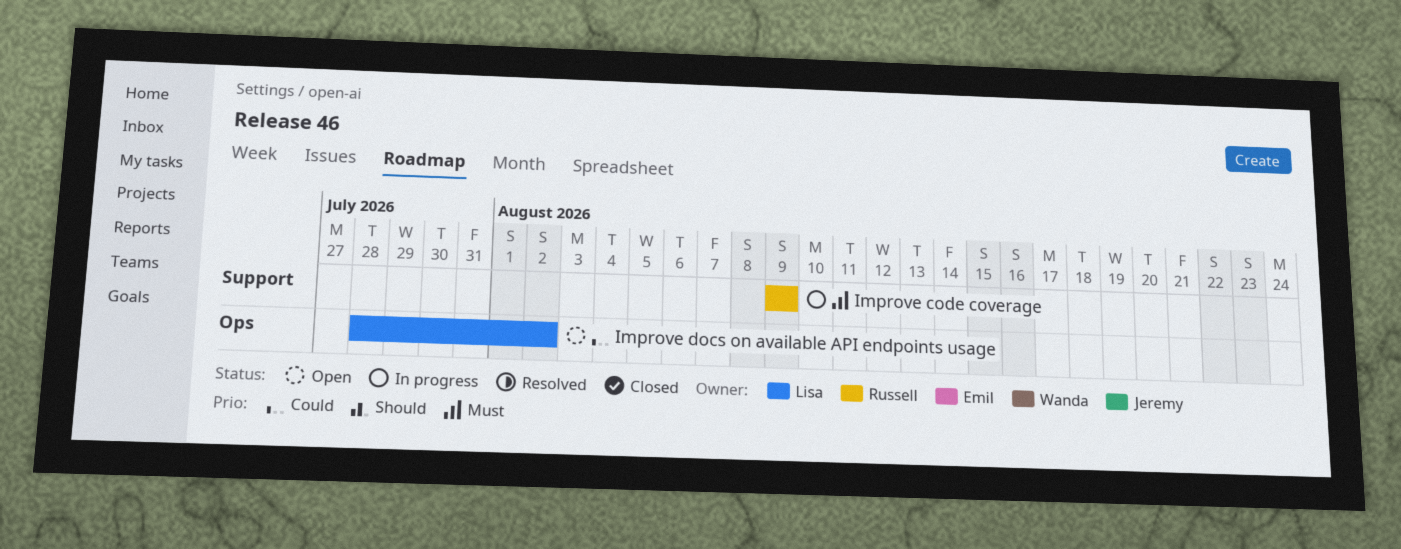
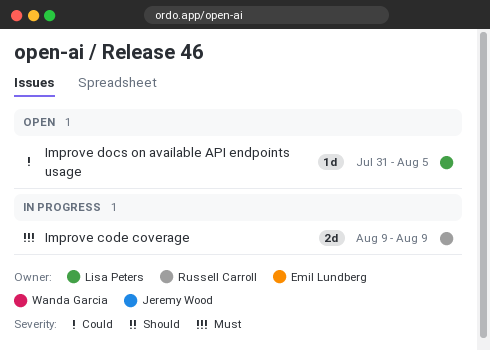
Improve docs on available API endpoints usage, start: Jul 28 -> Jul 31
Improve docs on available API endpoints usage, due: Aug 2 -> Aug 5

